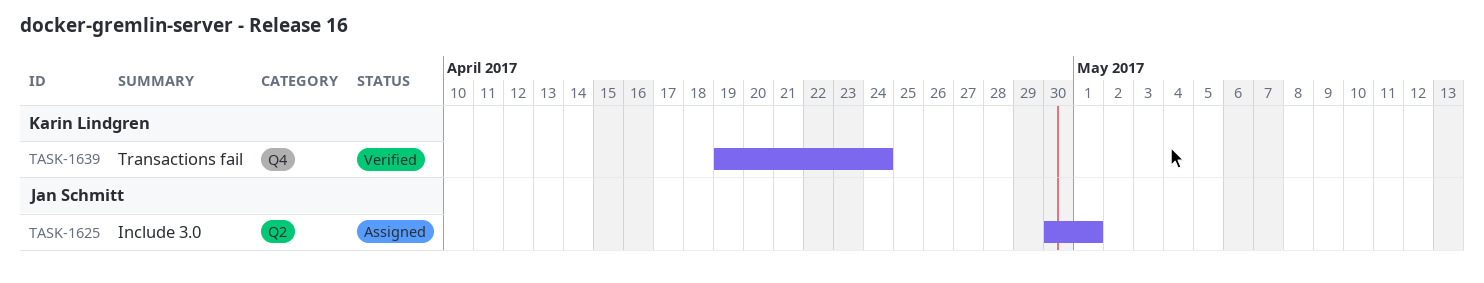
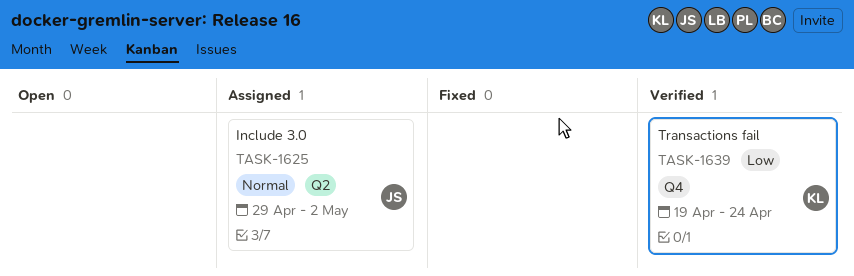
TASK-1625, start: Apr 30 -> Apr 29
TASK-1625, due: May 1 -> May 2

